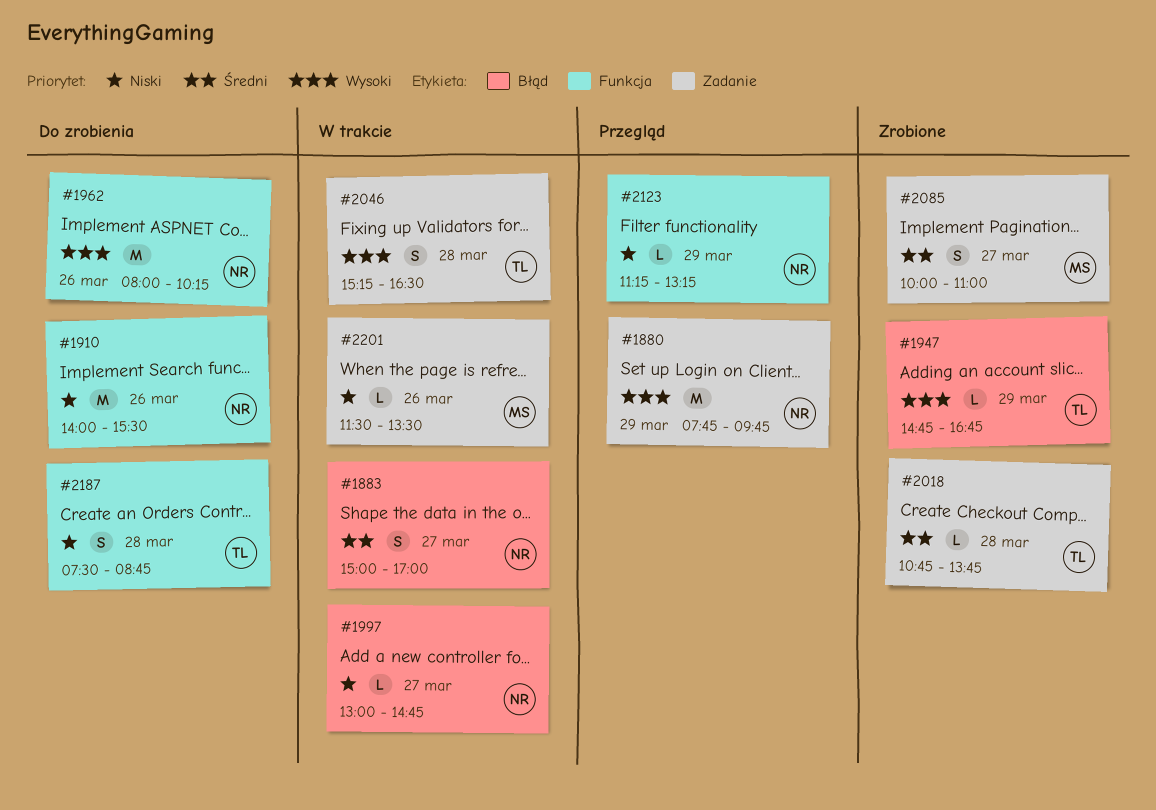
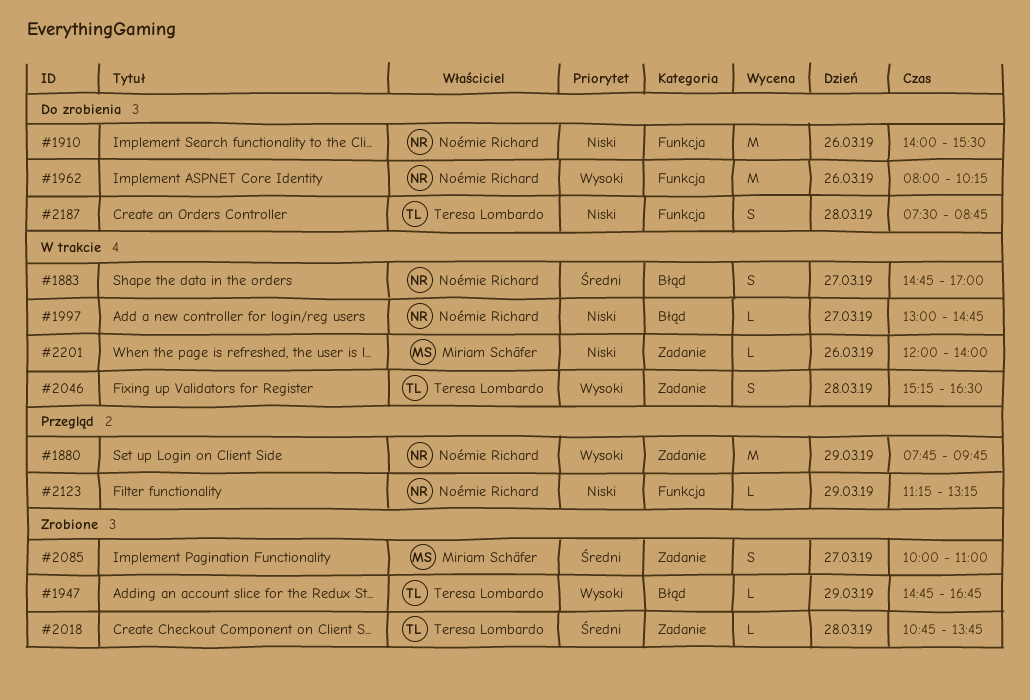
#1883, begins: 15:00 -> 14:45
#2201, begins: 11:30 -> 12:00
#2201, ends: 13:30 -> 14:00

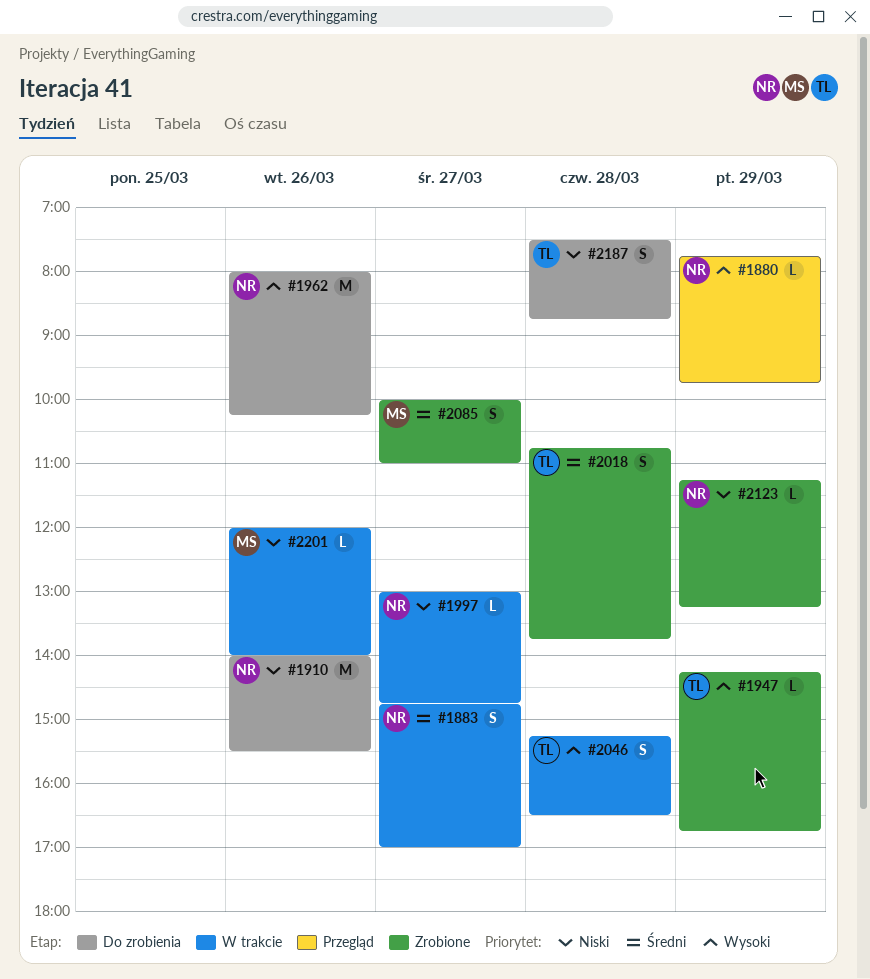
#1880, estimate: M -> L
#1947, begins: 14:45 -> 14:15
#2018, estimate: L -> S
#2123, status: Przegląd -> Zrobione

